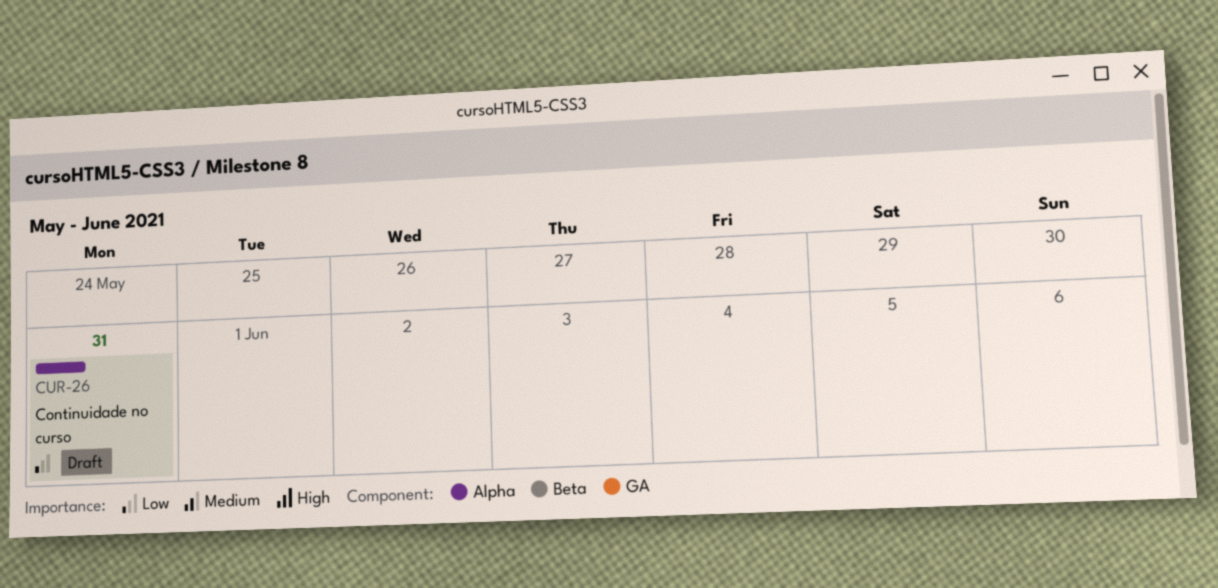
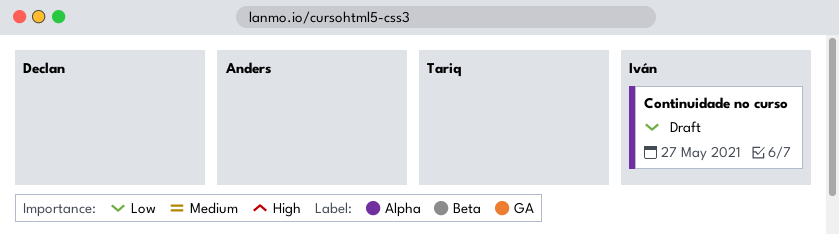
Continuidade no curso, due: May 31 -> May 27

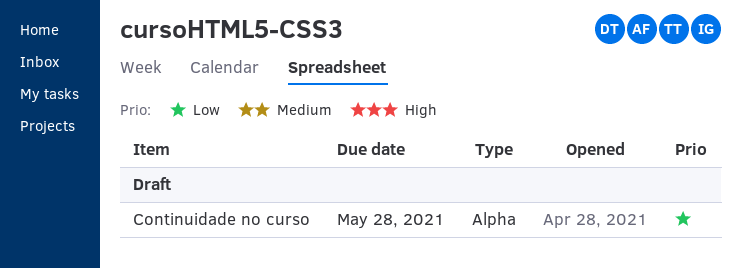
Continuidade no curso, due: May 27 -> May 28

